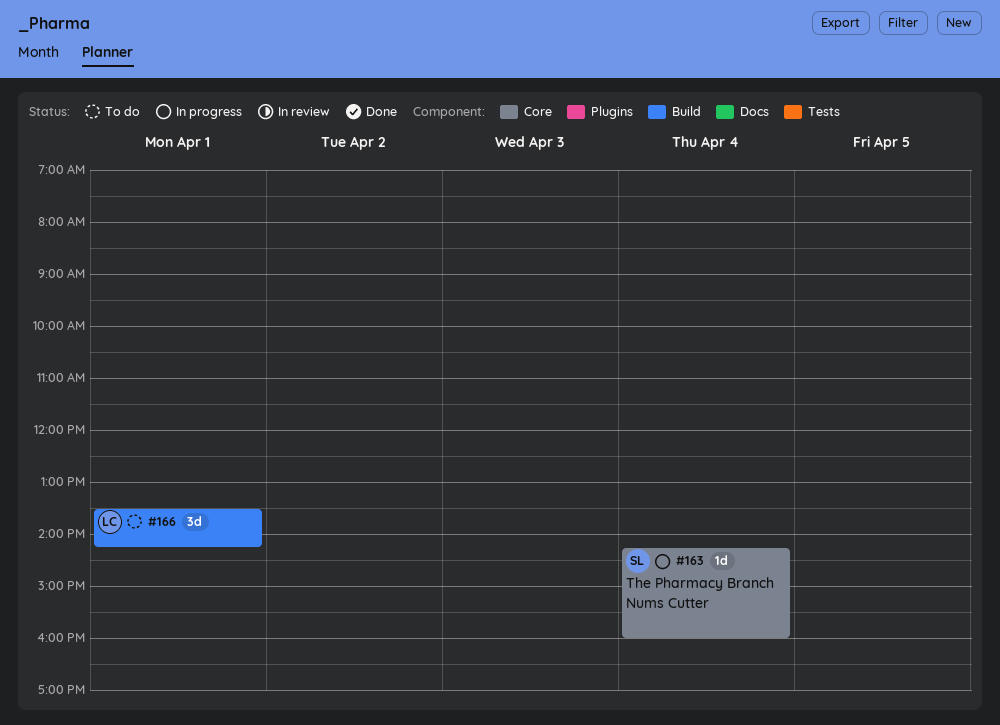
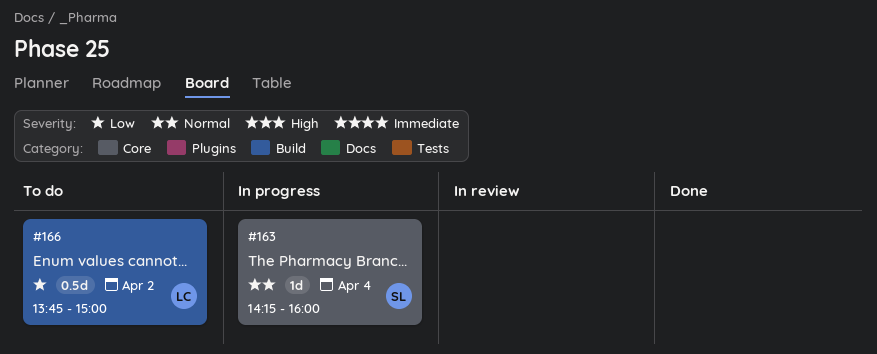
#166, estimate: 3d -> 0.5d
#166, day: Apr 1 -> Apr 2
#166, begins: 13:30 -> 13:45
#166, ends: 14:15 -> 15:00

